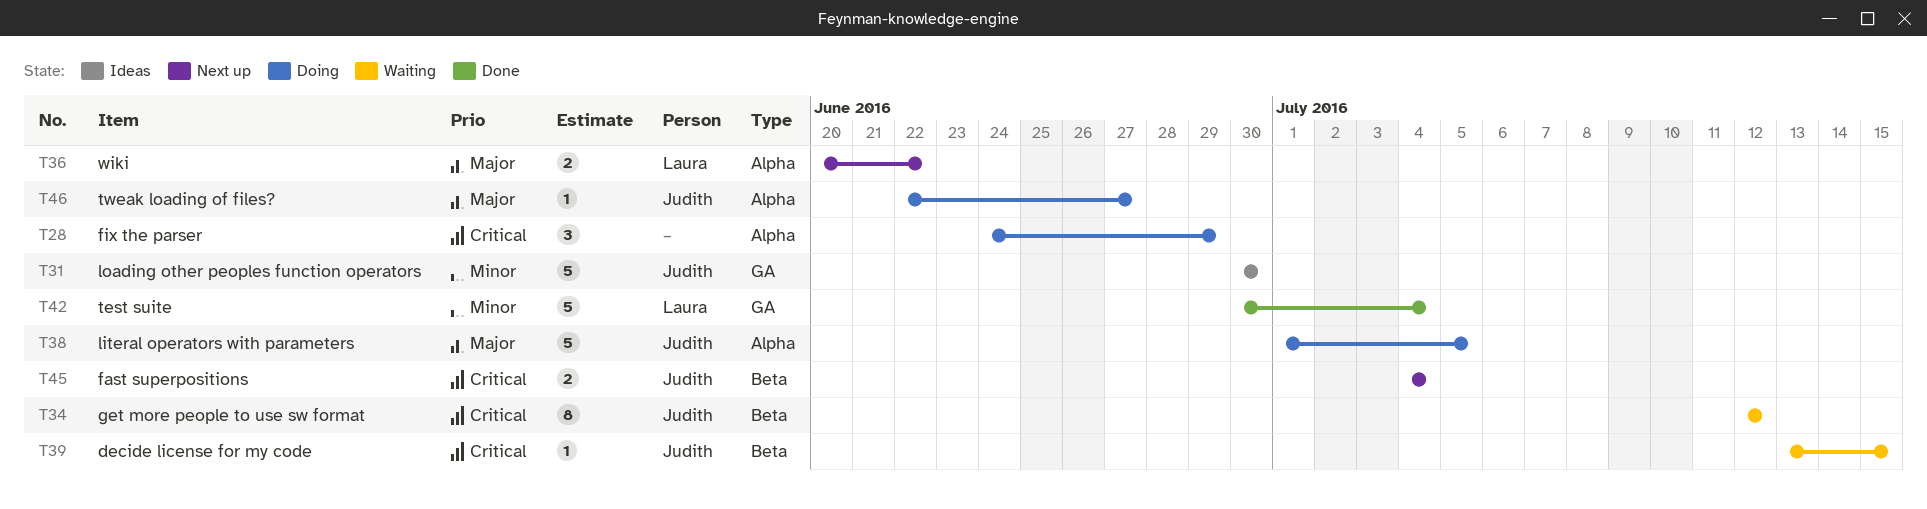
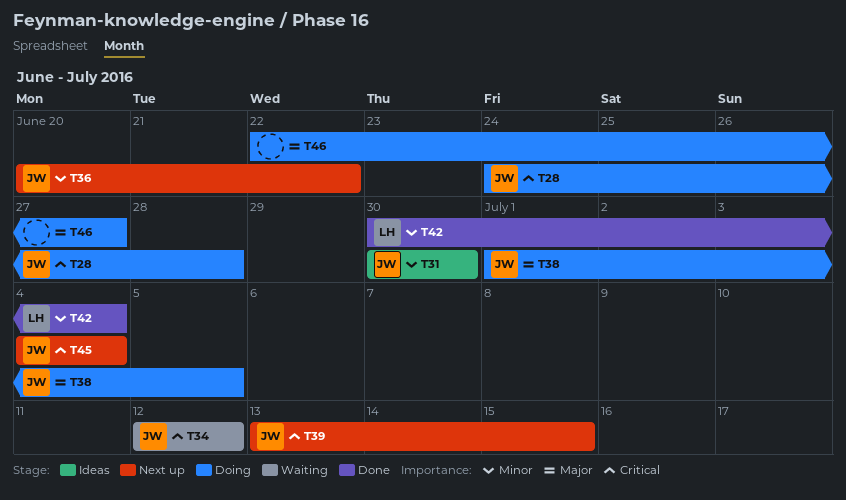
T28, owner: none -> Judith
T28, due: Jun 29 -> Jun 28
T36, owner: Laura -> Judith
T36, priority: Major -> Minor
T39, status: Waiting -> Next up
T46, owner: Judith -> none

